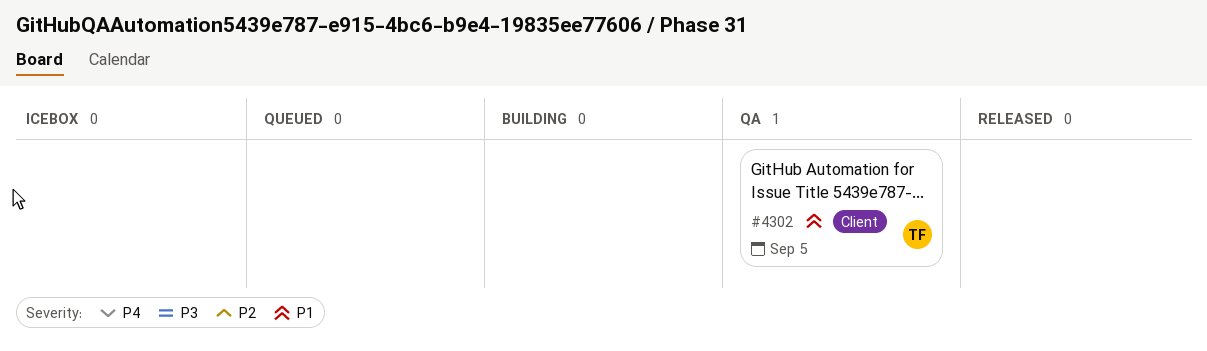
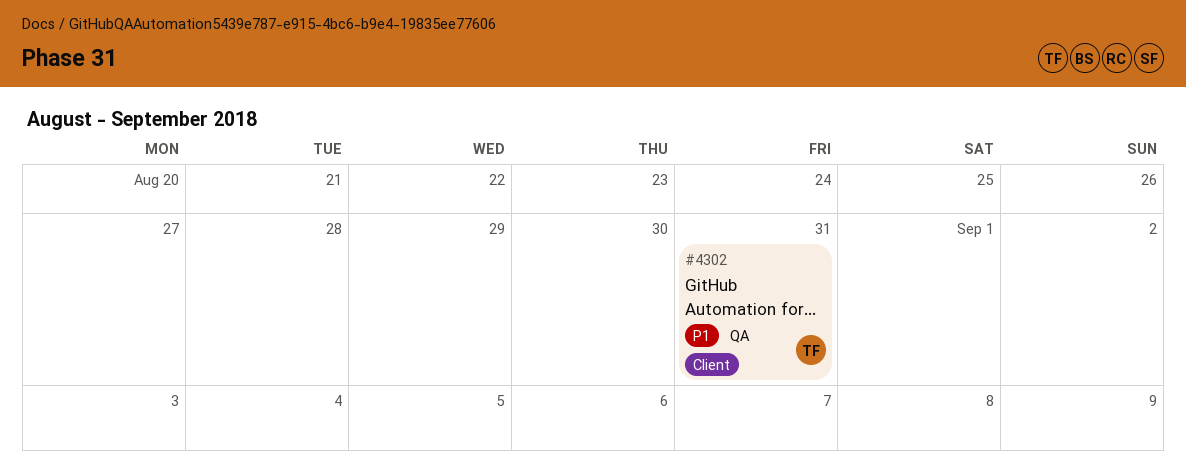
#4302, due: Sep 5 -> Aug 31

